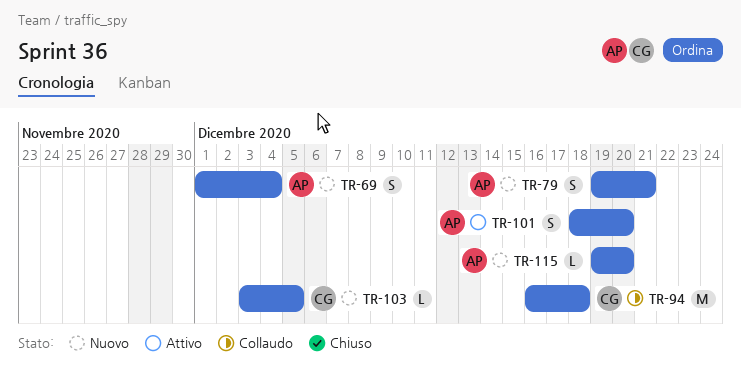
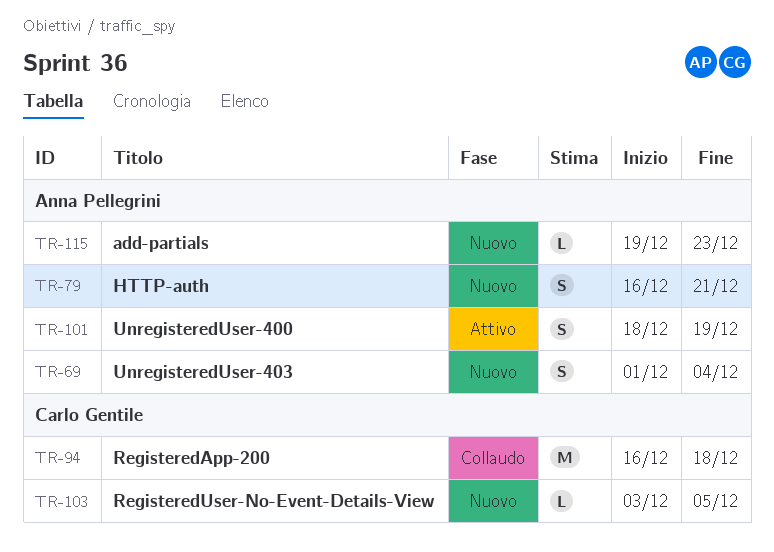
TR-79, start: Dec 19 -> Dec 16
TR-101, due: Dec 20 -> Dec 19
TR-115, due: Dec 20 -> Dec 23

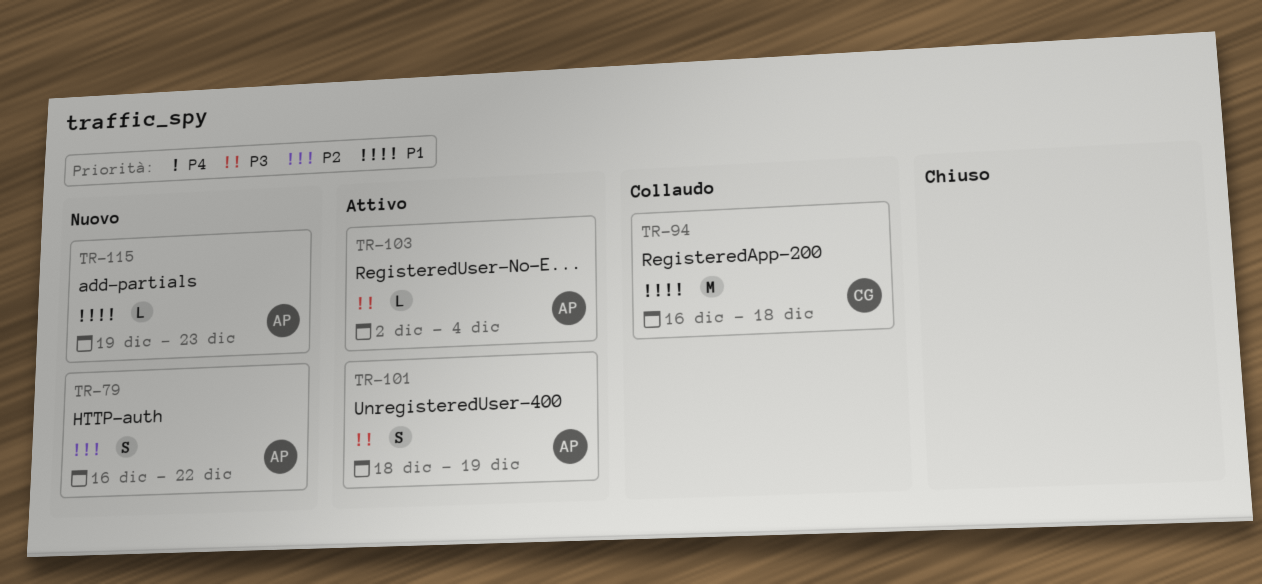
TR-69: present -> none
TR-79, due: Dec 21 -> Dec 22
TR-103, status: Nuovo -> Attivo
TR-103, owner: Carlo Gentile -> Anna Pellegrini
TR-103, start: Dec 3 -> Dec 2
TR-103, due: Dec 5 -> Dec 4

